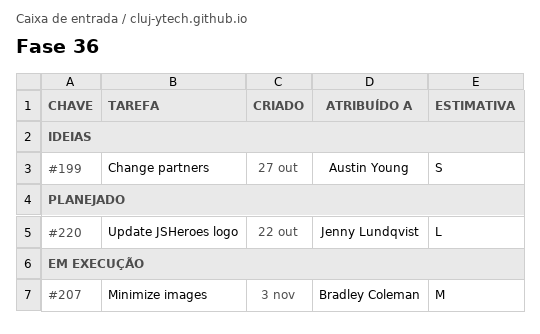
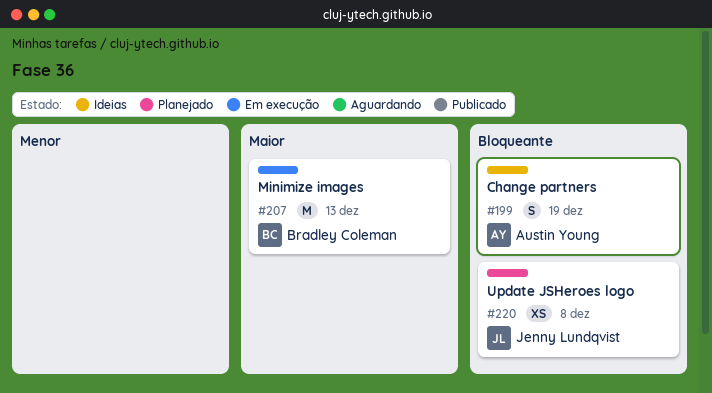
#220, estimate: L -> XS

